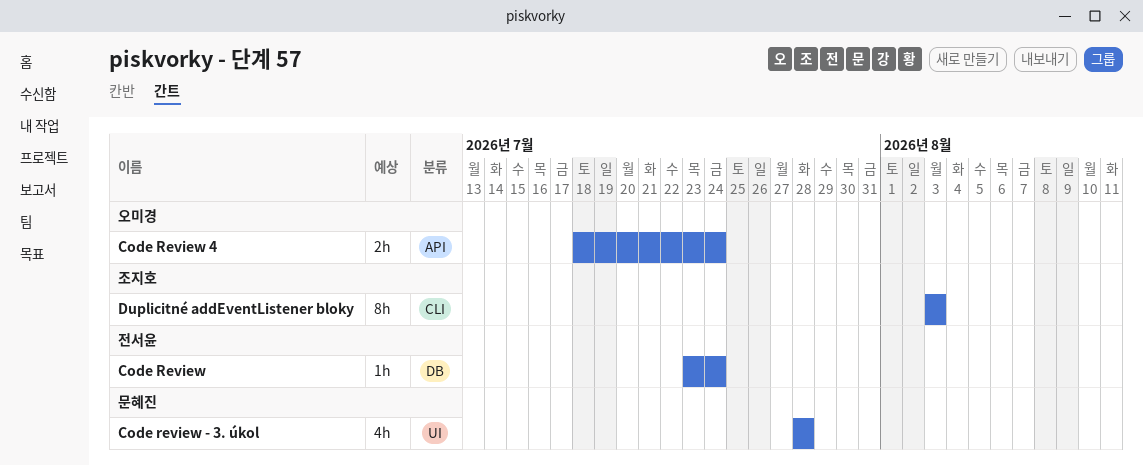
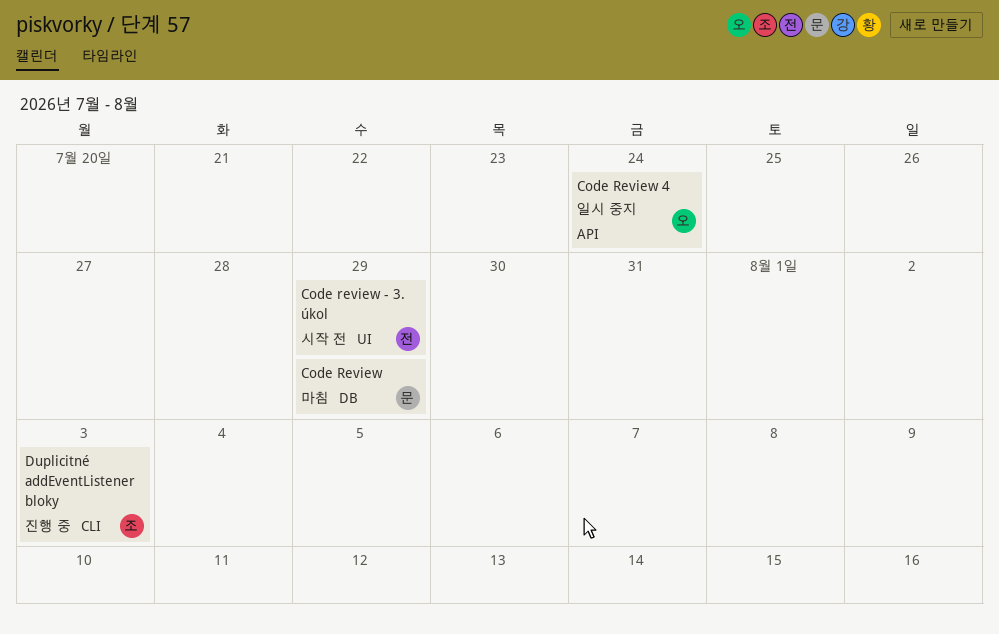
Code Review, owner: 전서윤 -> 문혜진
Code Review, due: Jul 24 -> Jul 29
Code review - 3. úkol, owner: 문혜진 -> 전서윤
Code review - 3. úkol, due: Jul 28 -> Jul 29

